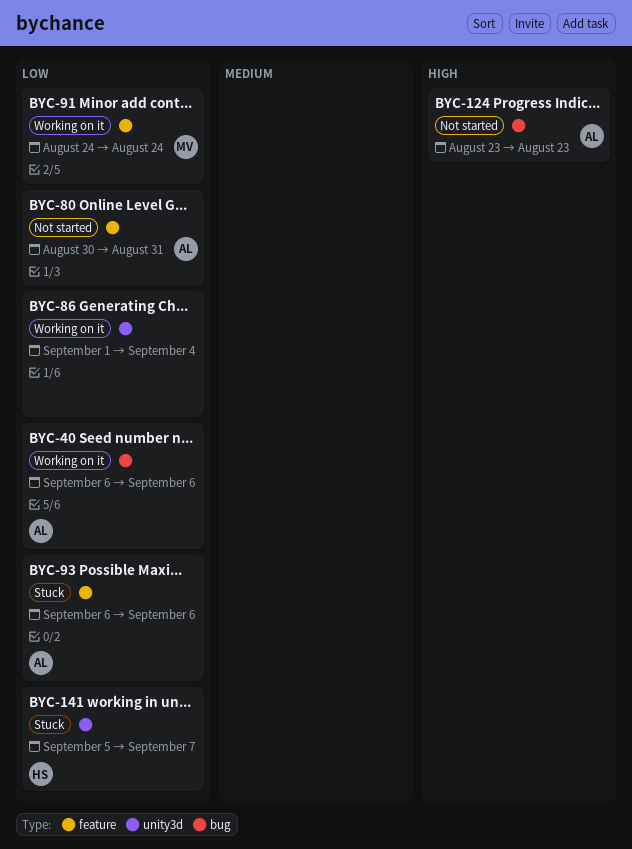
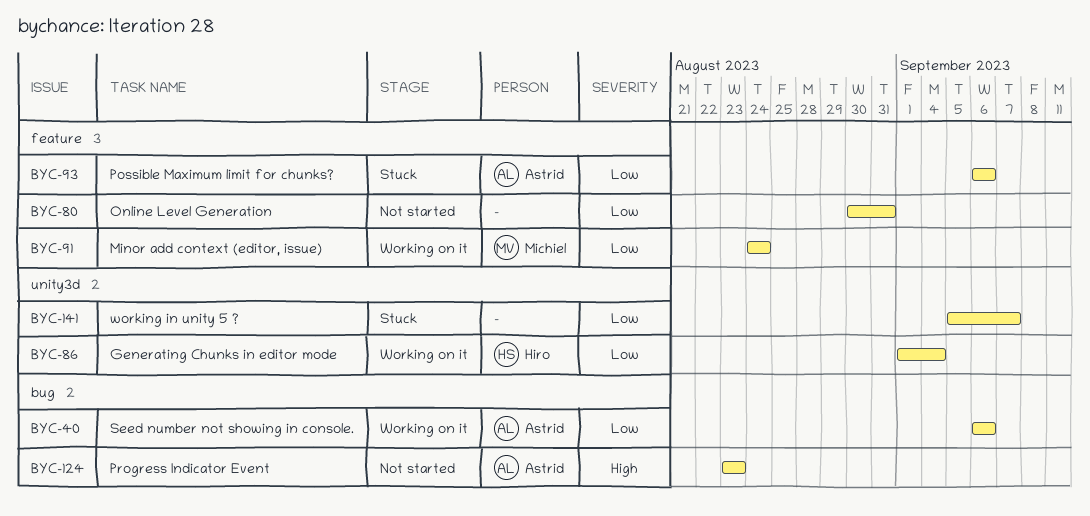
BYC-80, owner: Astrid -> none
BYC-86, owner: none -> Hiro
BYC-141, owner: Hiro -> none

